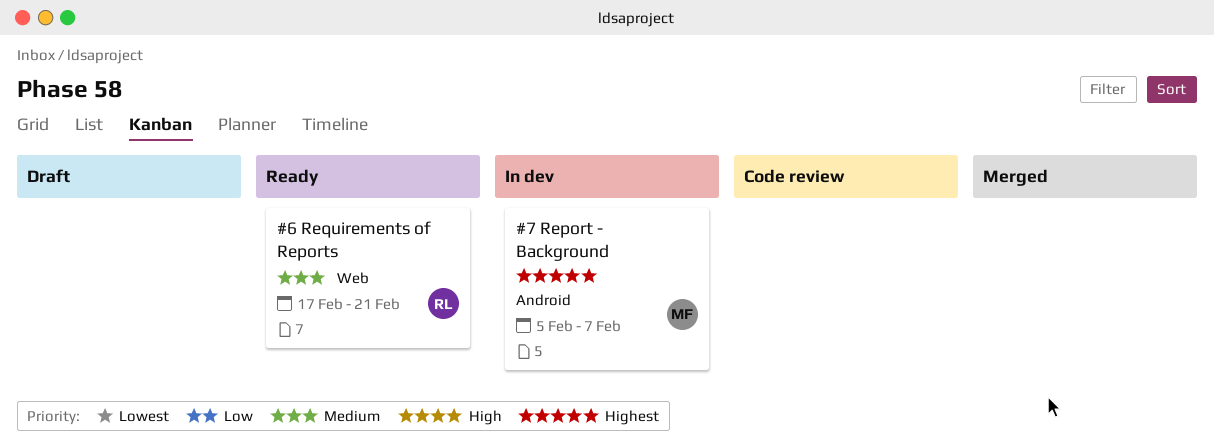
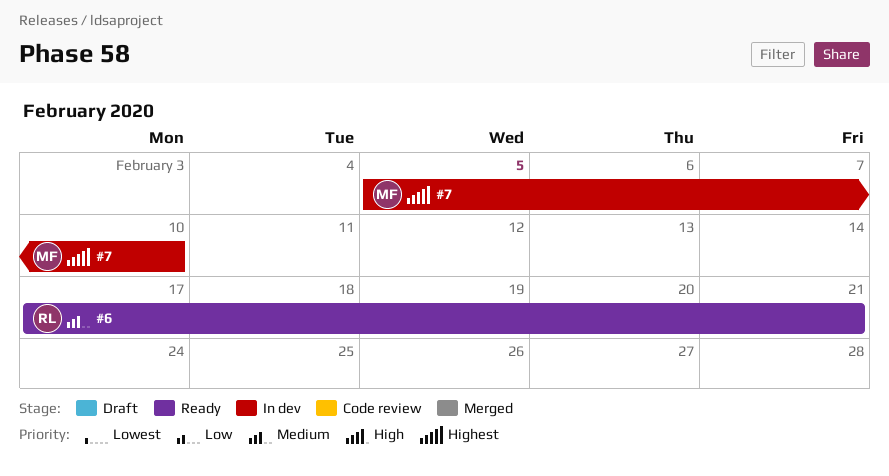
#7, due: Feb 7 -> Feb 10

